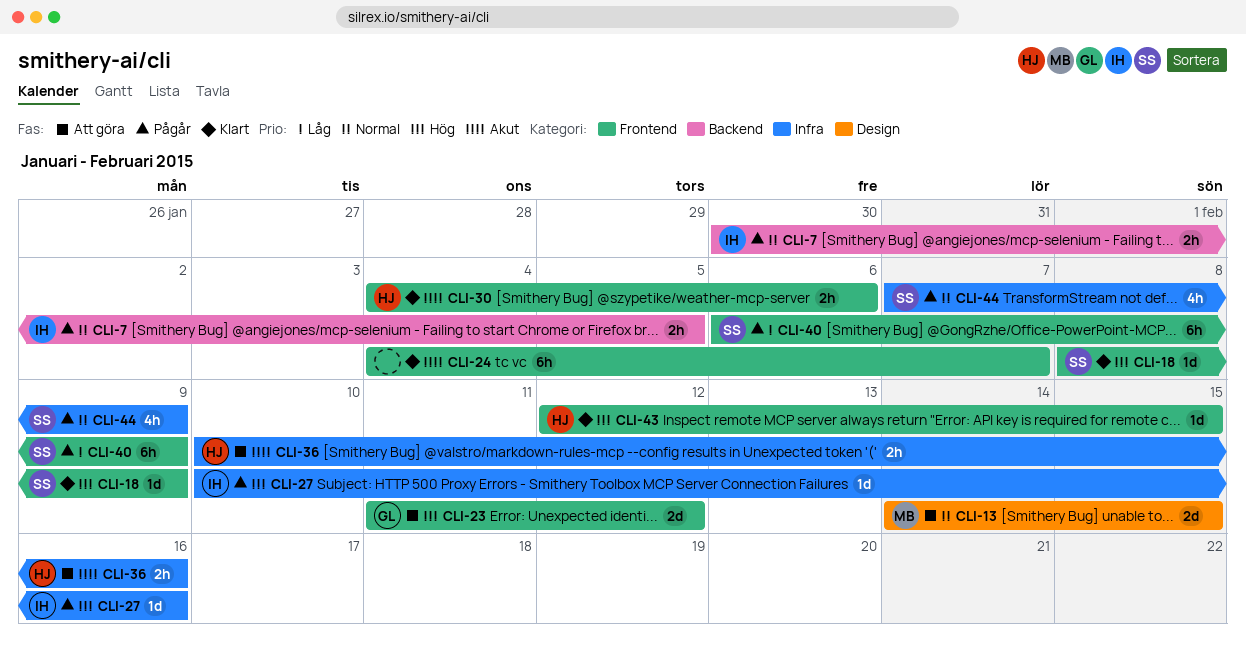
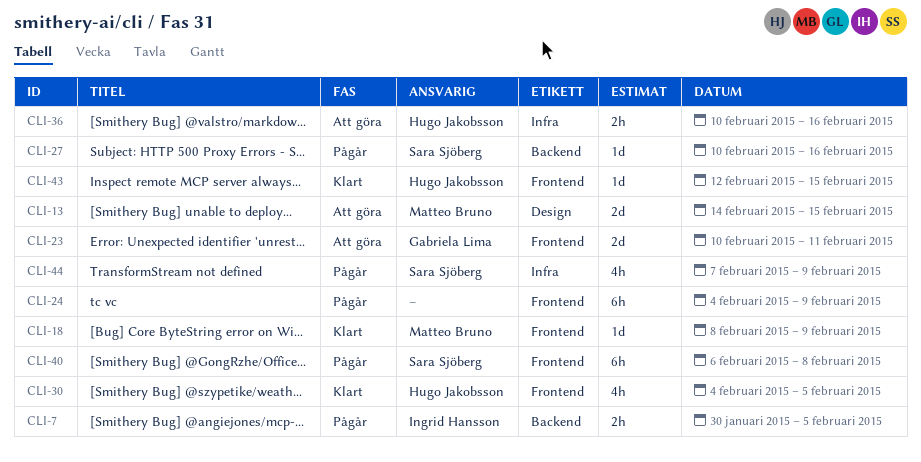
CLI-18, owner: Sara Sjöberg -> Matteo Bruno
CLI-23, start: Feb 11 -> Feb 10
CLI-23, due: Feb 12 -> Feb 11
CLI-24, status: Klart -> Pågår
CLI-24, due: Feb 7 -> Feb 9
CLI-27, owner: Ingrid Hansson -> Sara Sjöberg
CLI-27, label: Infra -> Backend
CLI-30, estimate: 2h -> 4h
CLI-30, due: Feb 6 -> Feb 5
CLI-40, due: Feb 9 -> Feb 8

